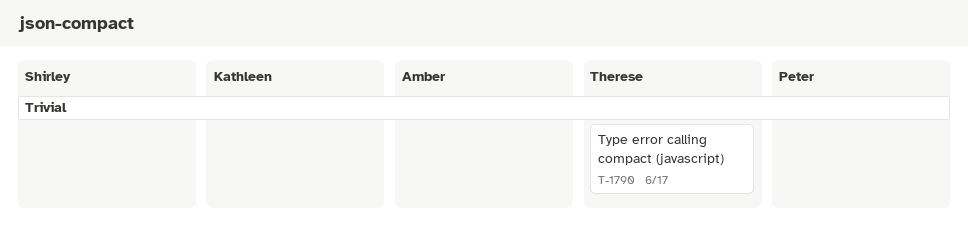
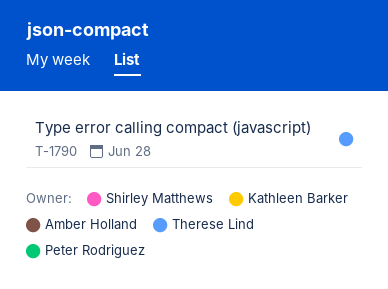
T-1790, due: Jun 17 -> Jun 28

